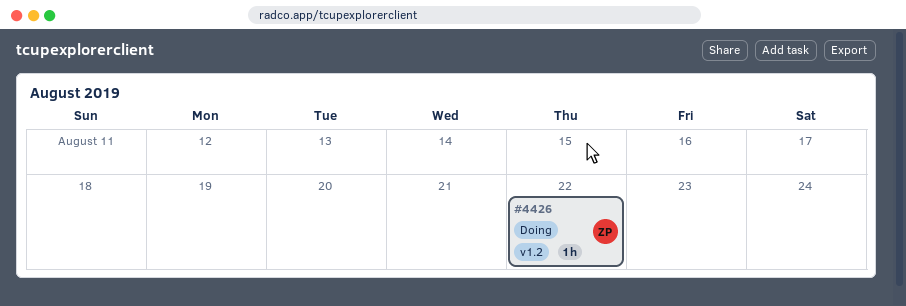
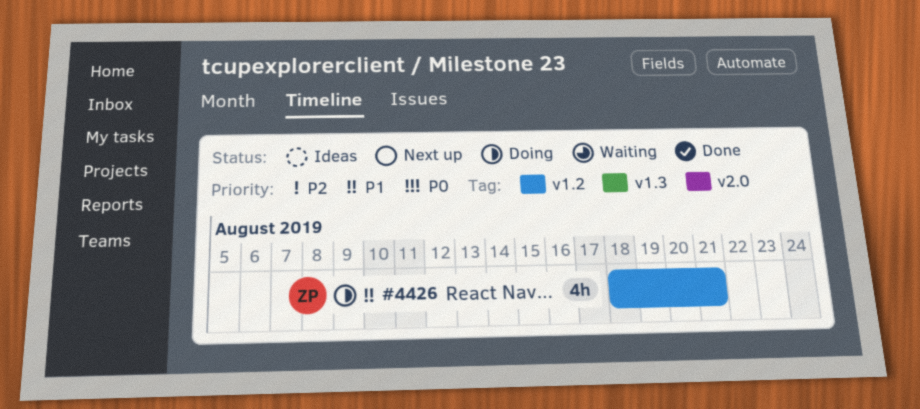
#4426, estimate: 1h -> 4h
#4426, due: Aug 22 -> Aug 21

